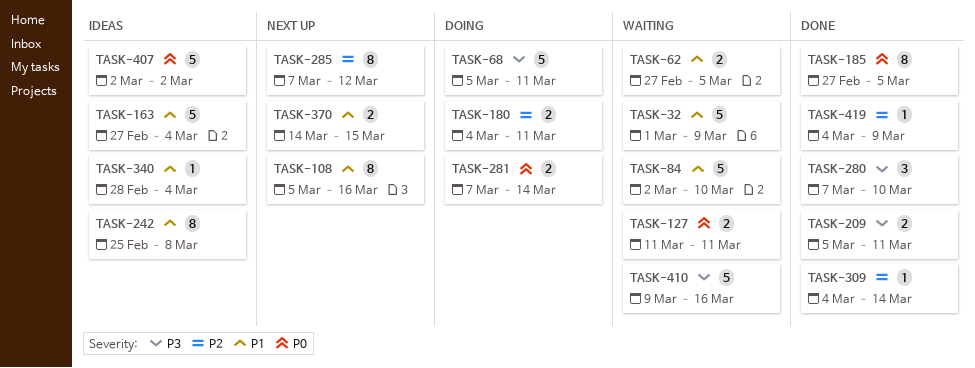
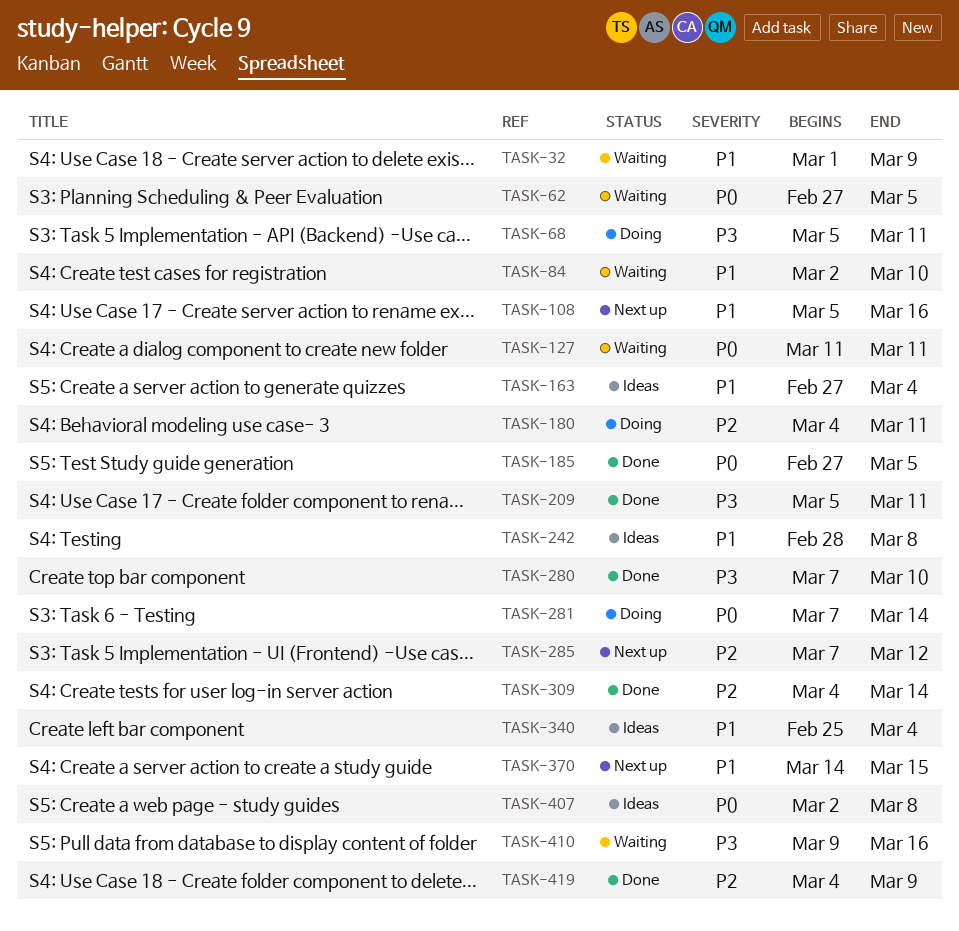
TASK-62, priority: P1 -> P0
TASK-242, start: Feb 25 -> Feb 28
TASK-340, start: Feb 28 -> Feb 25
TASK-407, due: Mar 2 -> Mar 8

